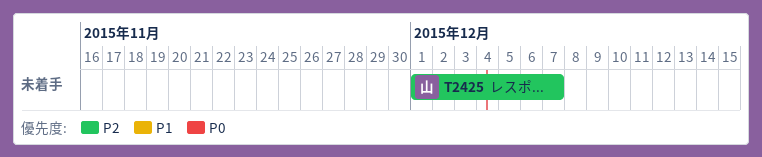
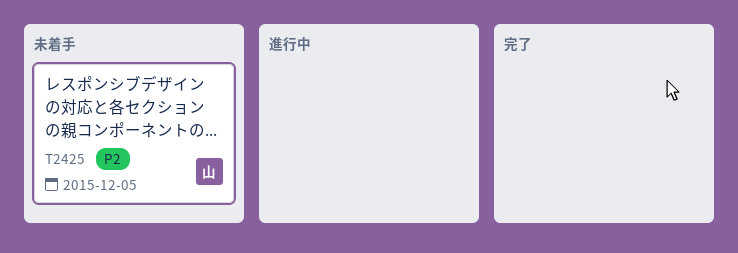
T2425, due: Dec 7 -> Dec 5

